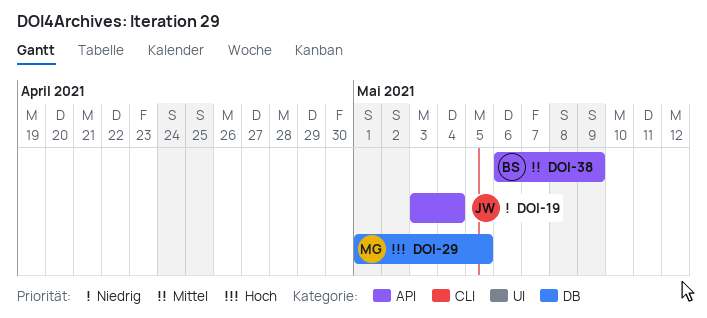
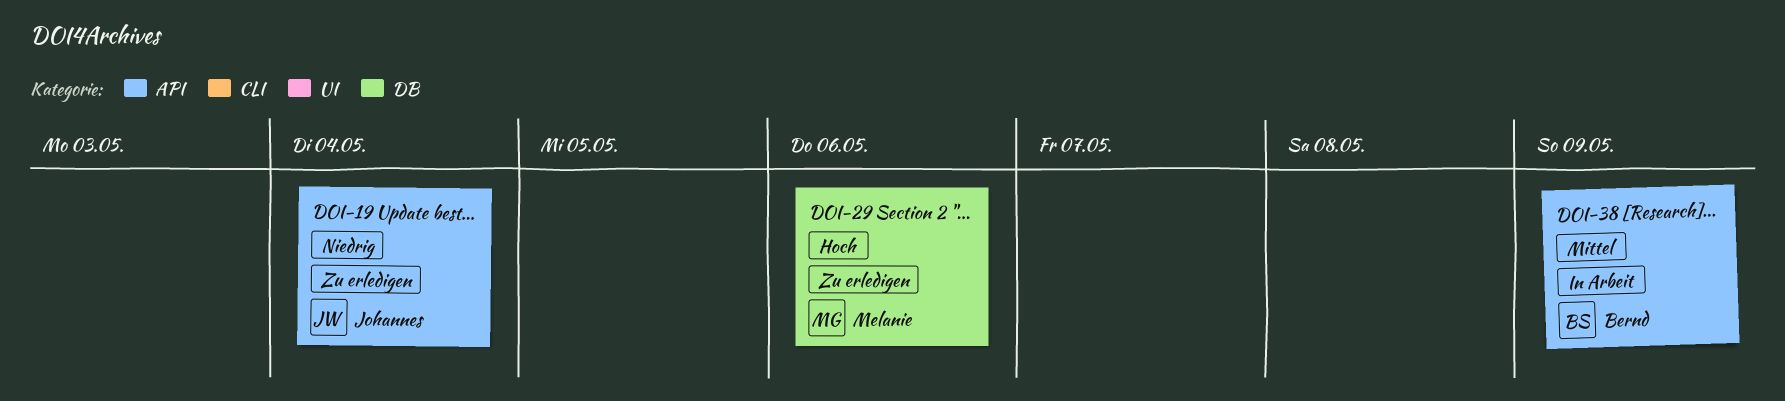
DOI-29, due: May 5 -> May 6

